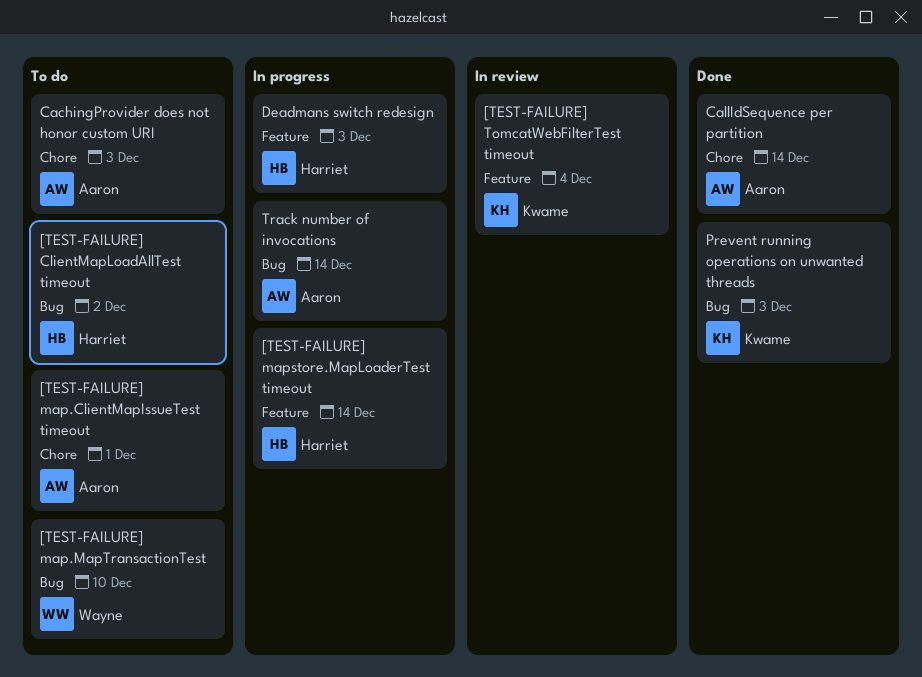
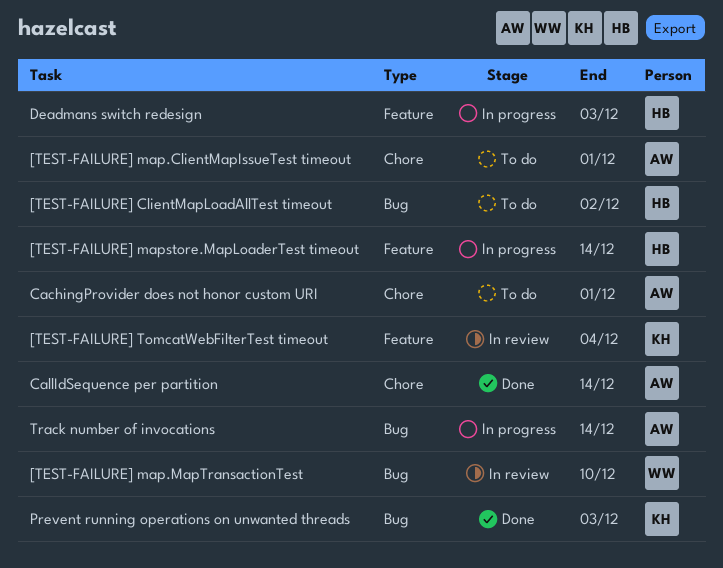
[TEST-FAILURE] map.MapTransactionTest, status: To do -> In review
CachingProvider does not honor custom URI, due: Dec 3 -> Dec 1

